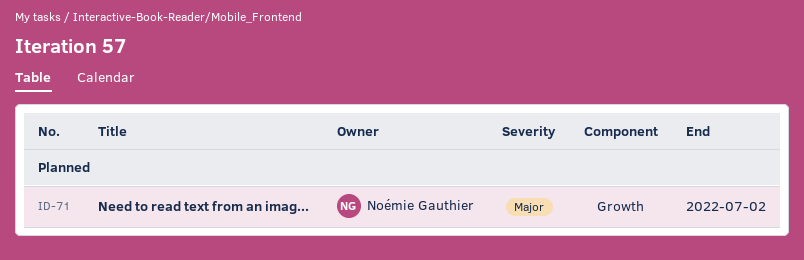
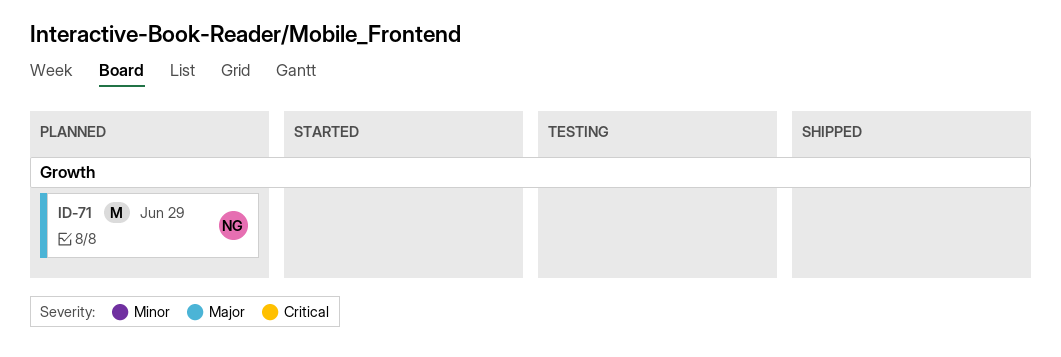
ID-71, due: Jul 2 -> Jun 29

